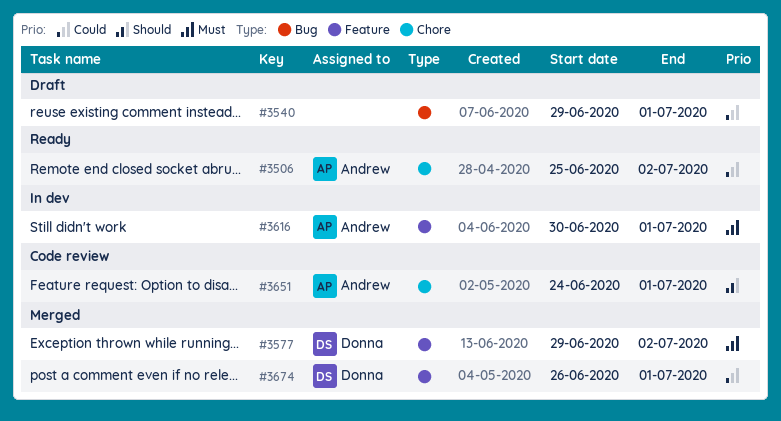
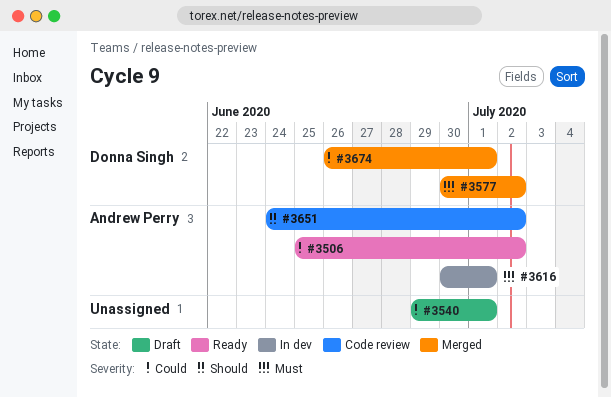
#3577, start: Jun 29 -> Jun 30
#3651, due: Jul 1 -> Jul 2

